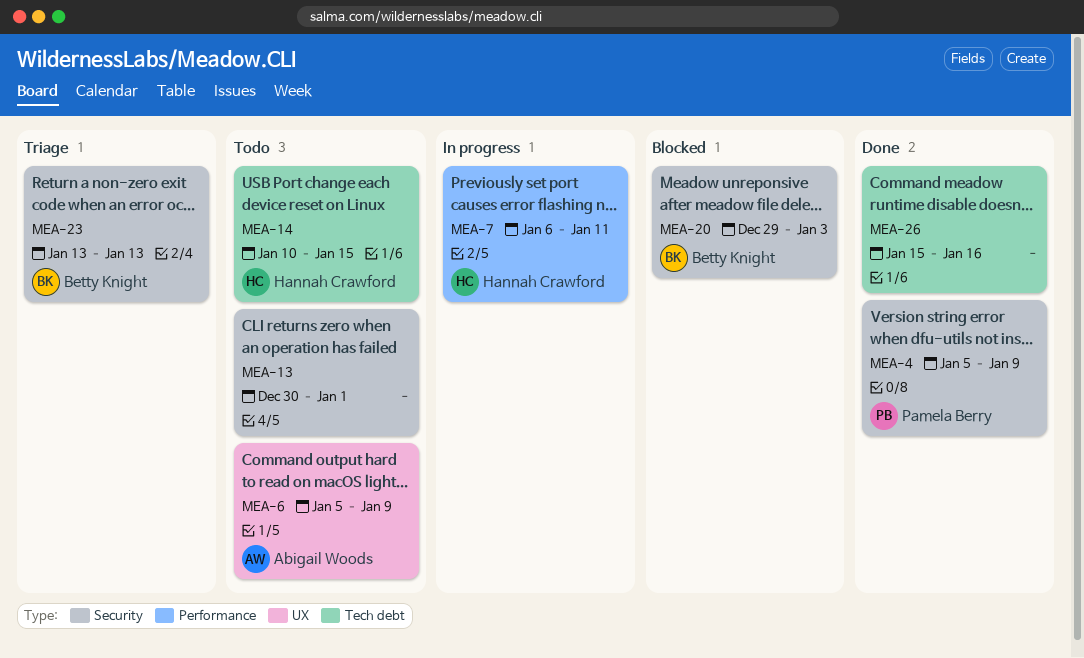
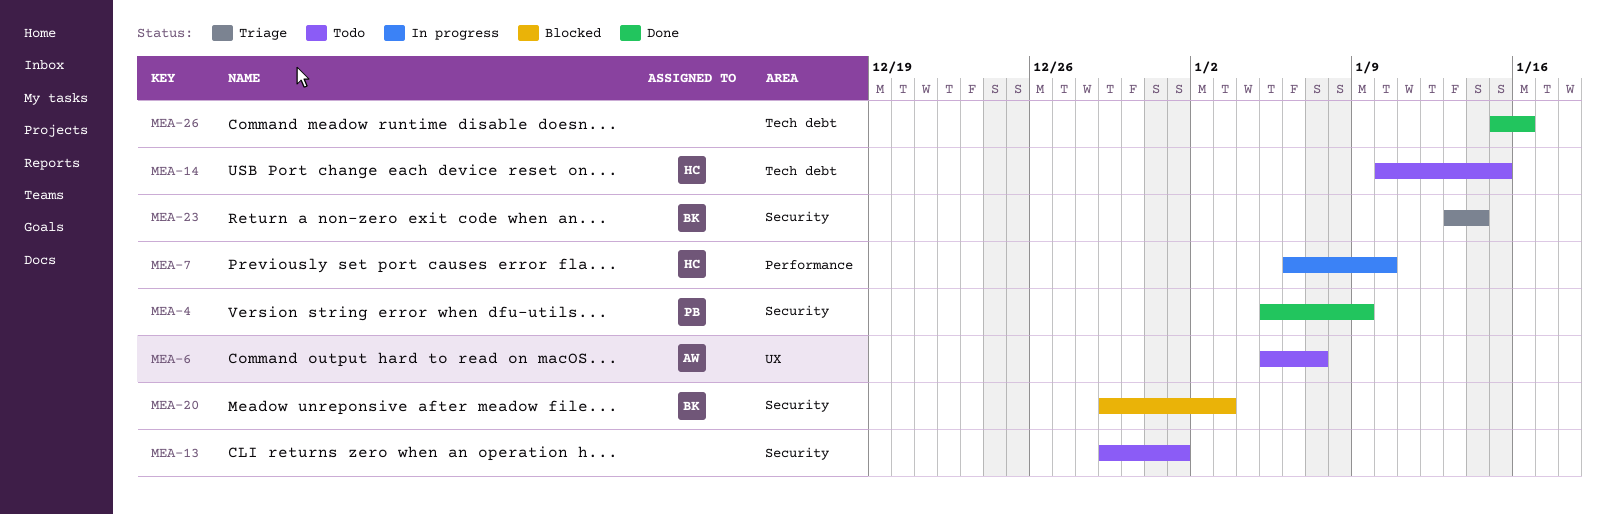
MEA-6, due: Jan 9 -> Jan 7
MEA-7, due: Jan 11 -> Jan 10
MEA-13, start: Dec 30 -> Dec 29
MEA-23, due: Jan 13 -> Jan 14

